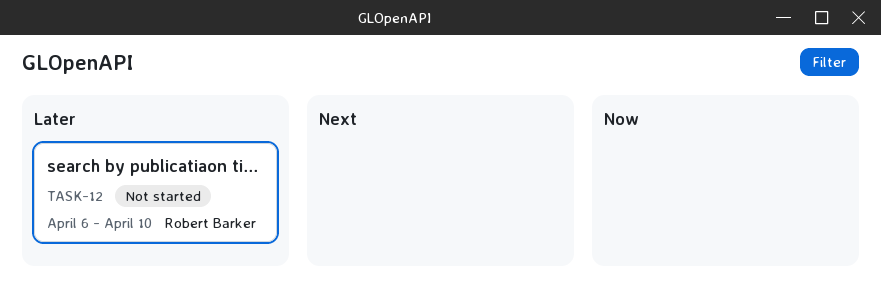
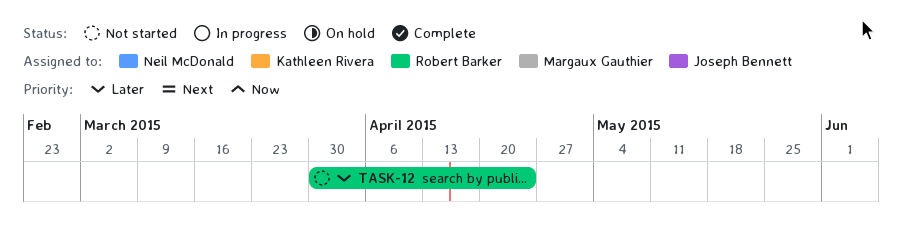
TASK-12, start: Apr 6 -> Mar 30
TASK-12, due: Apr 10 -> Apr 24

